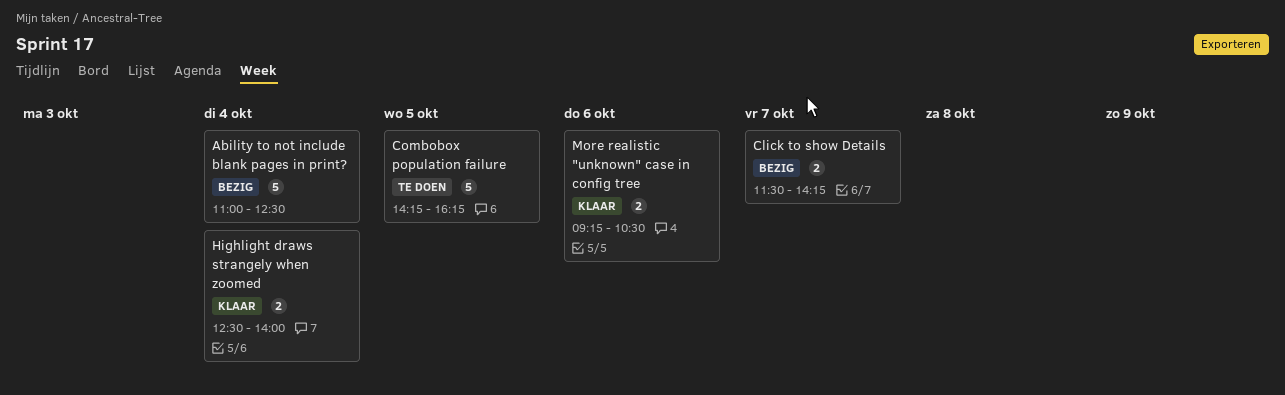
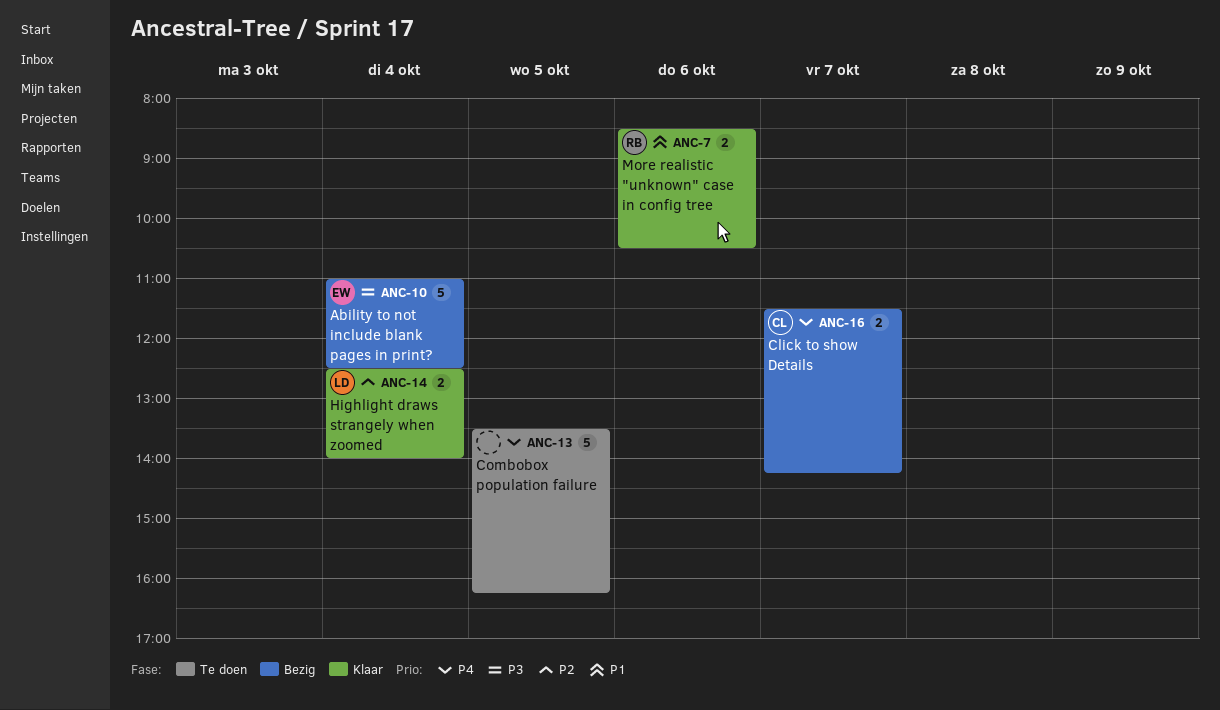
Combobox population failure, begins: 14:15 -> 13:30
More realistic "unknown" case in config tree, begins: 09:15 -> 08:30

